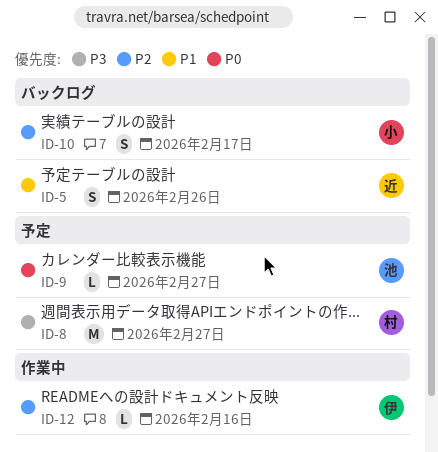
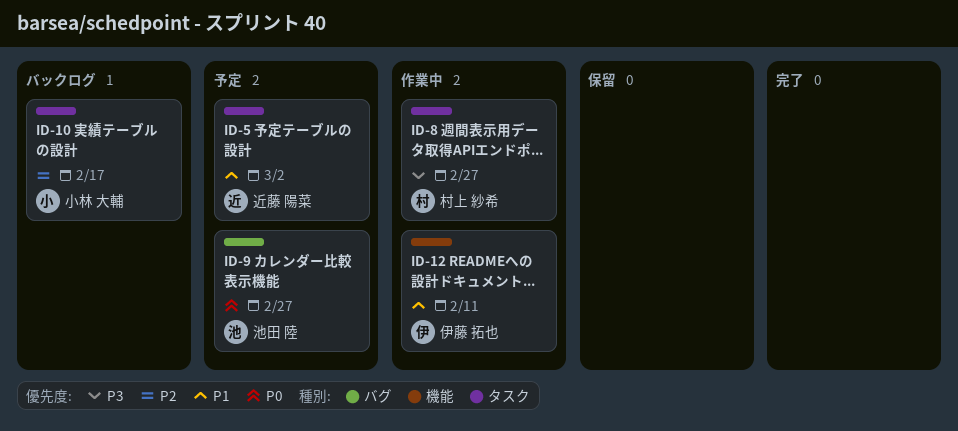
ID-5, status: バックログ -> 予定
ID-5, due: Feb 26 -> Mar 2
ID-8, status: 予定 -> 作業中
ID-12, priority: P2 -> P1
ID-12, due: Feb 16 -> Feb 11

